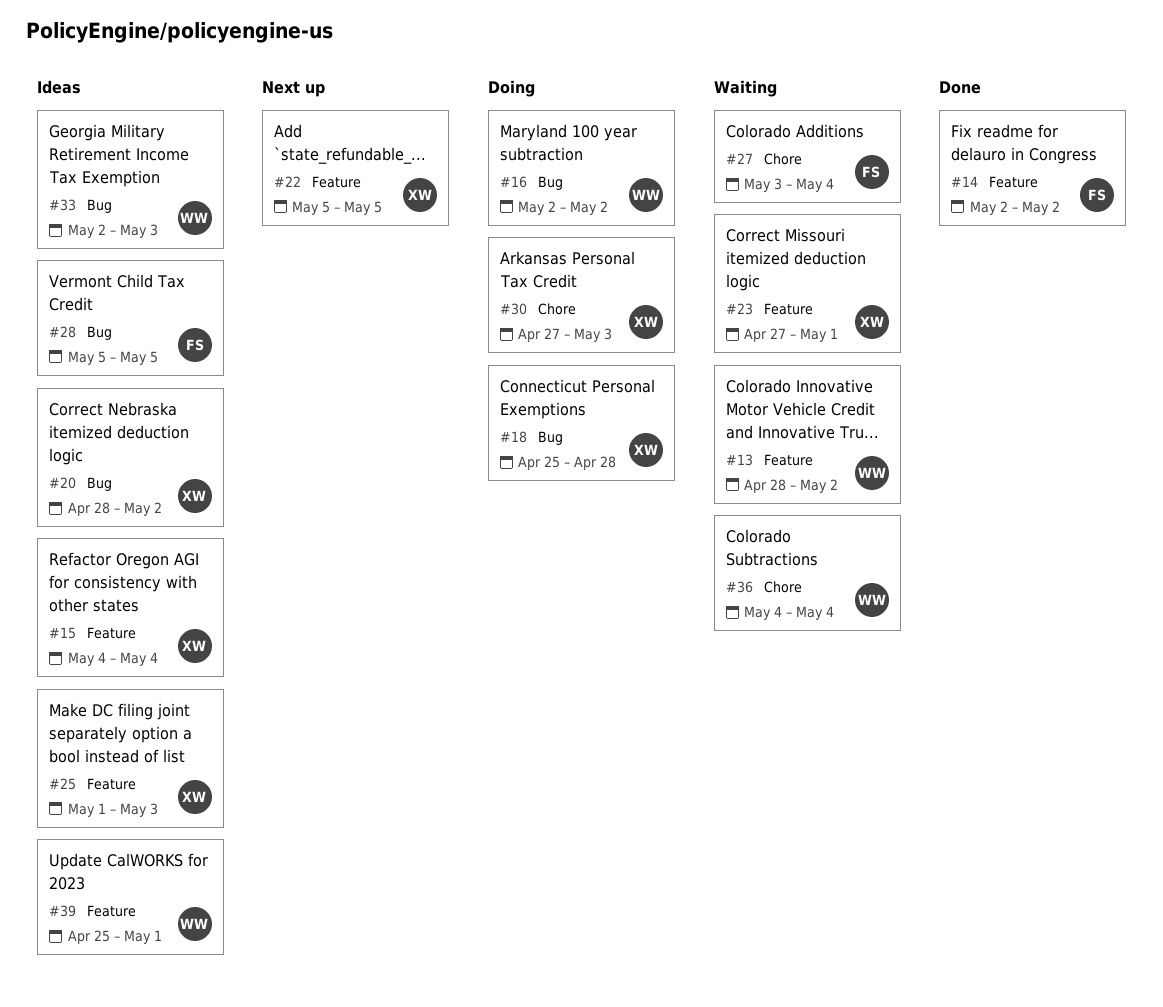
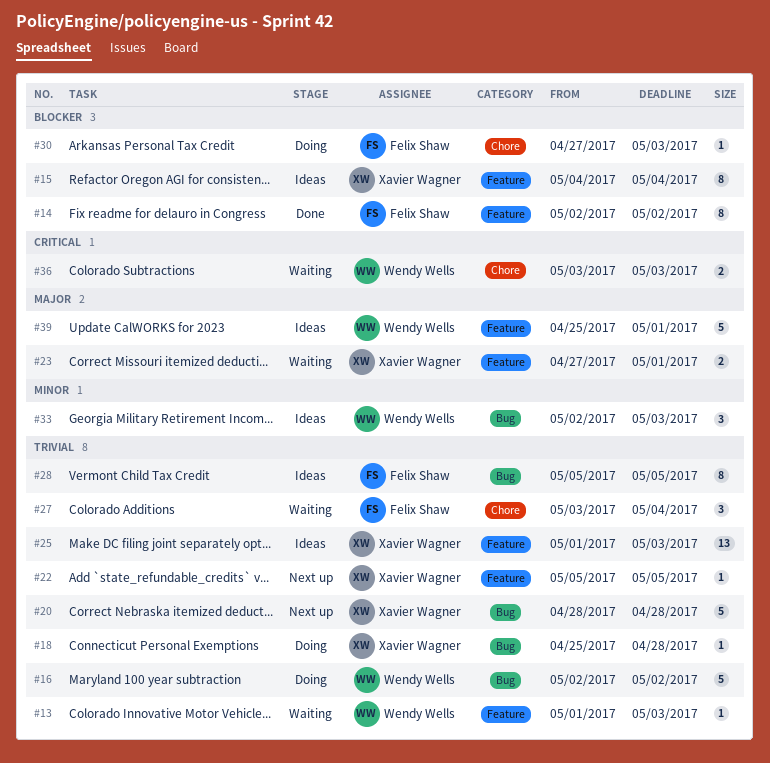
#13, start: Apr 28 -> May 1
#13, due: May 2 -> May 3
#20, status: Ideas -> Next up
#20, due: May 2 -> Apr 28
#30, owner: Xavier Wagner -> Felix Shaw
#36, start: May 4 -> May 3
#36, due: May 4 -> May 3

